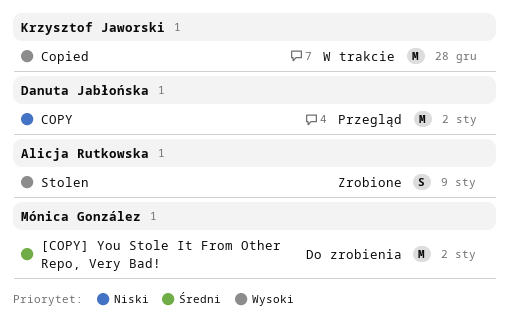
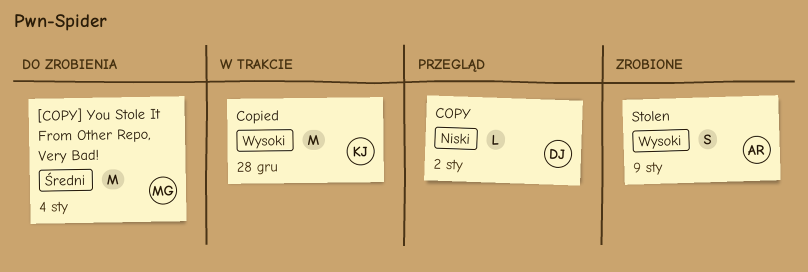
[COPY] You Stole It From Other Repo, Very Bad!, due: Jan 2 -> Jan 4
COPY, estimate: M -> L

